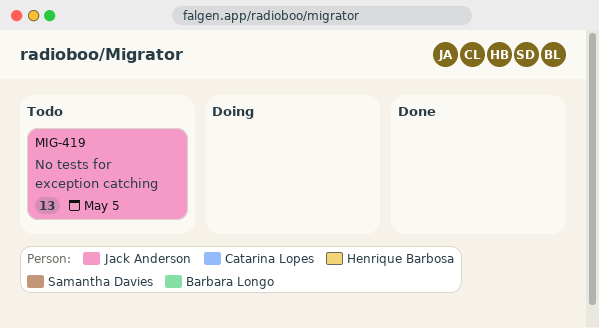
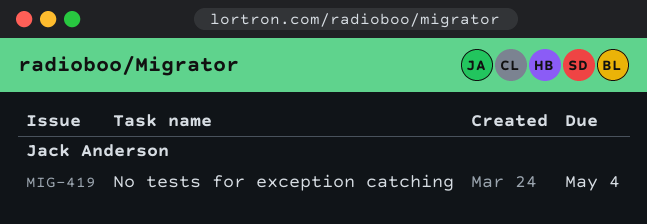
MIG-419, due: May 5 -> May 4

